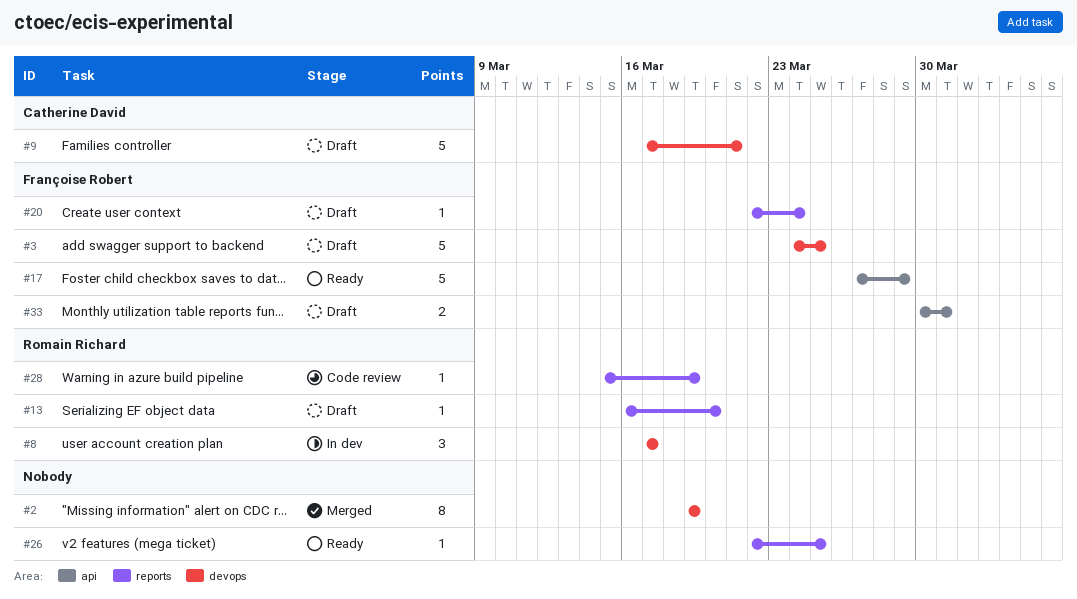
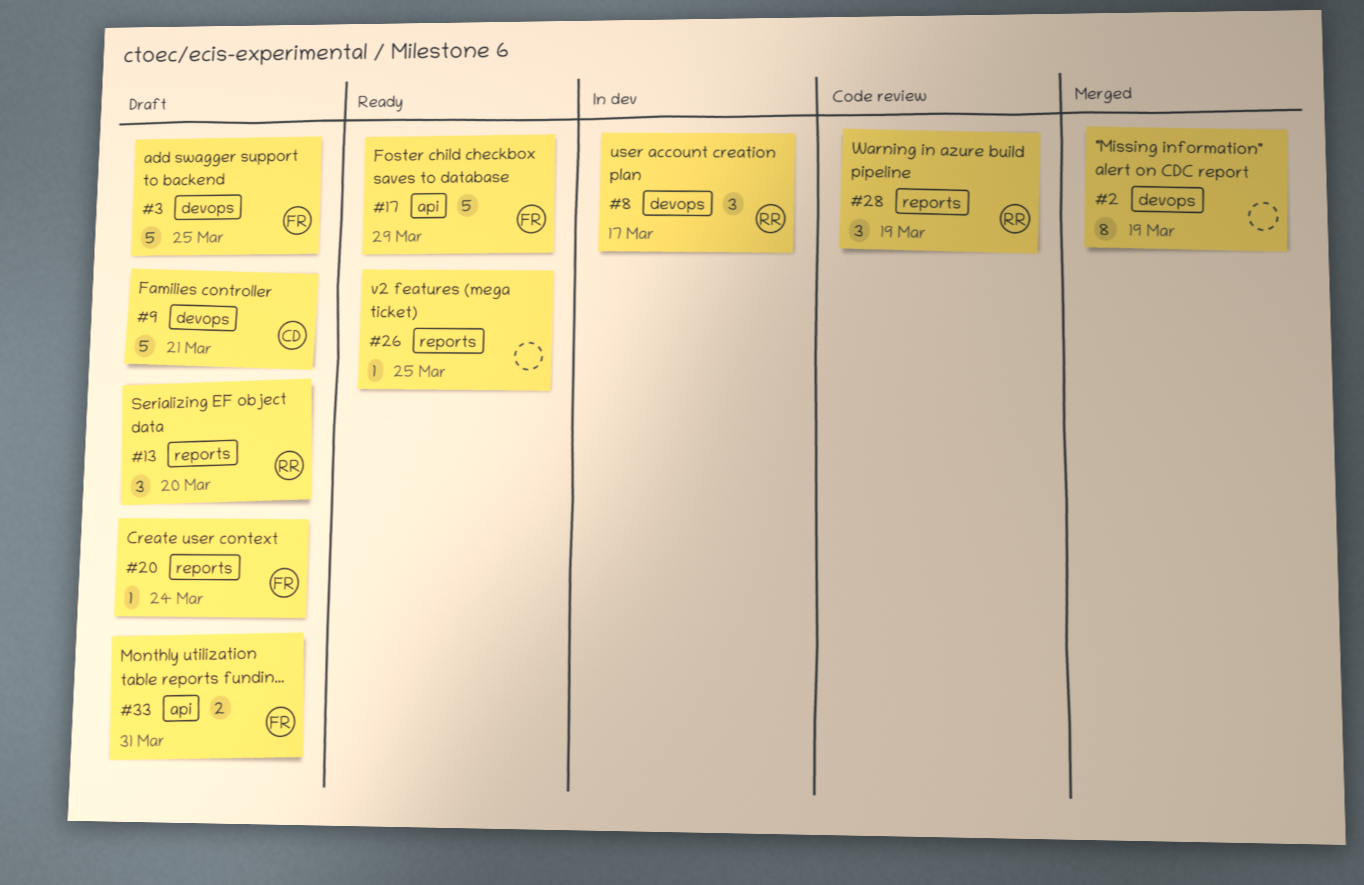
#13, estimate: 1 -> 3
#28, estimate: 1 -> 3

